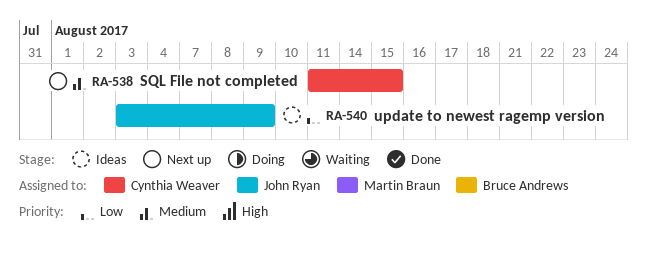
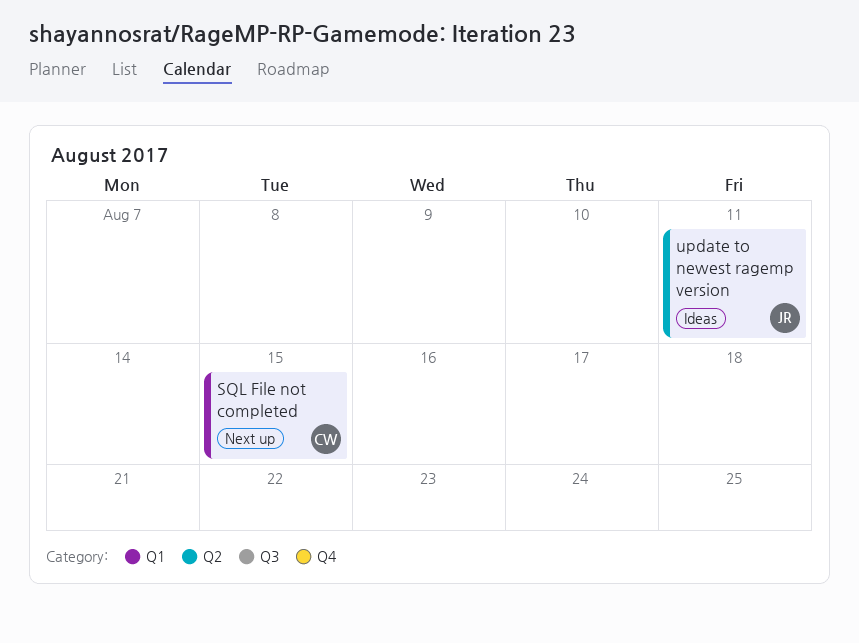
update to newest ragemp version, due: Aug 9 -> Aug 11

